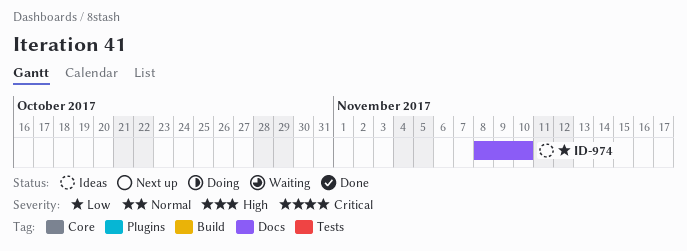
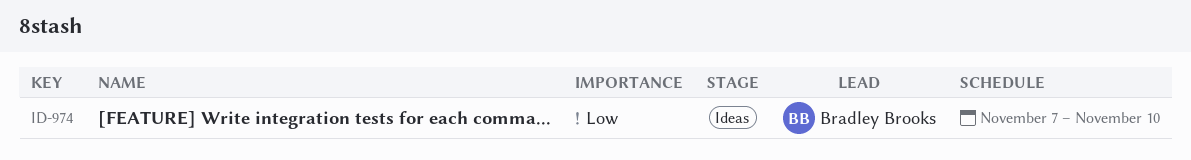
ID-974, start: Nov 8 -> Nov 7

